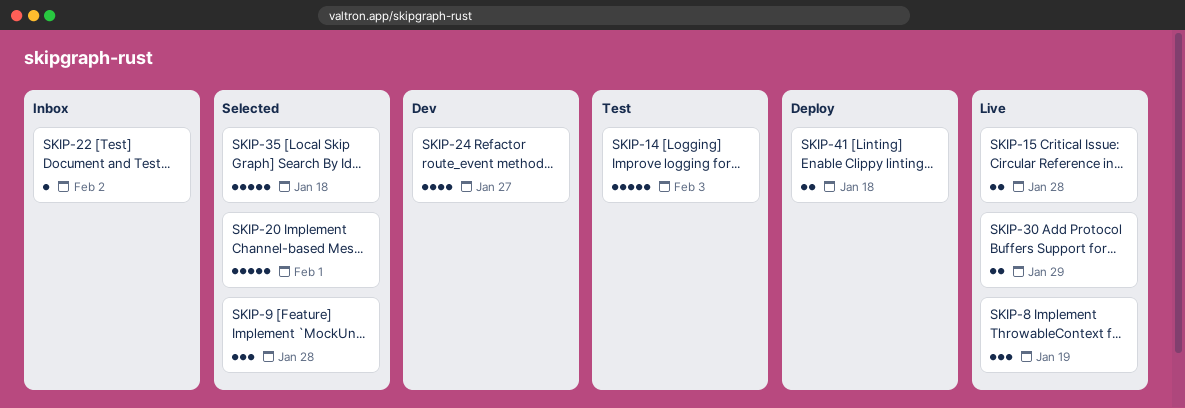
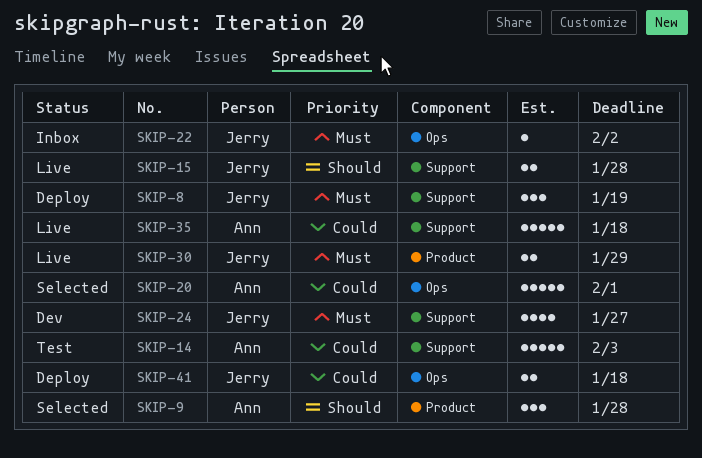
SKIP-8, status: Live -> Deploy
SKIP-35, status: Selected -> Live

